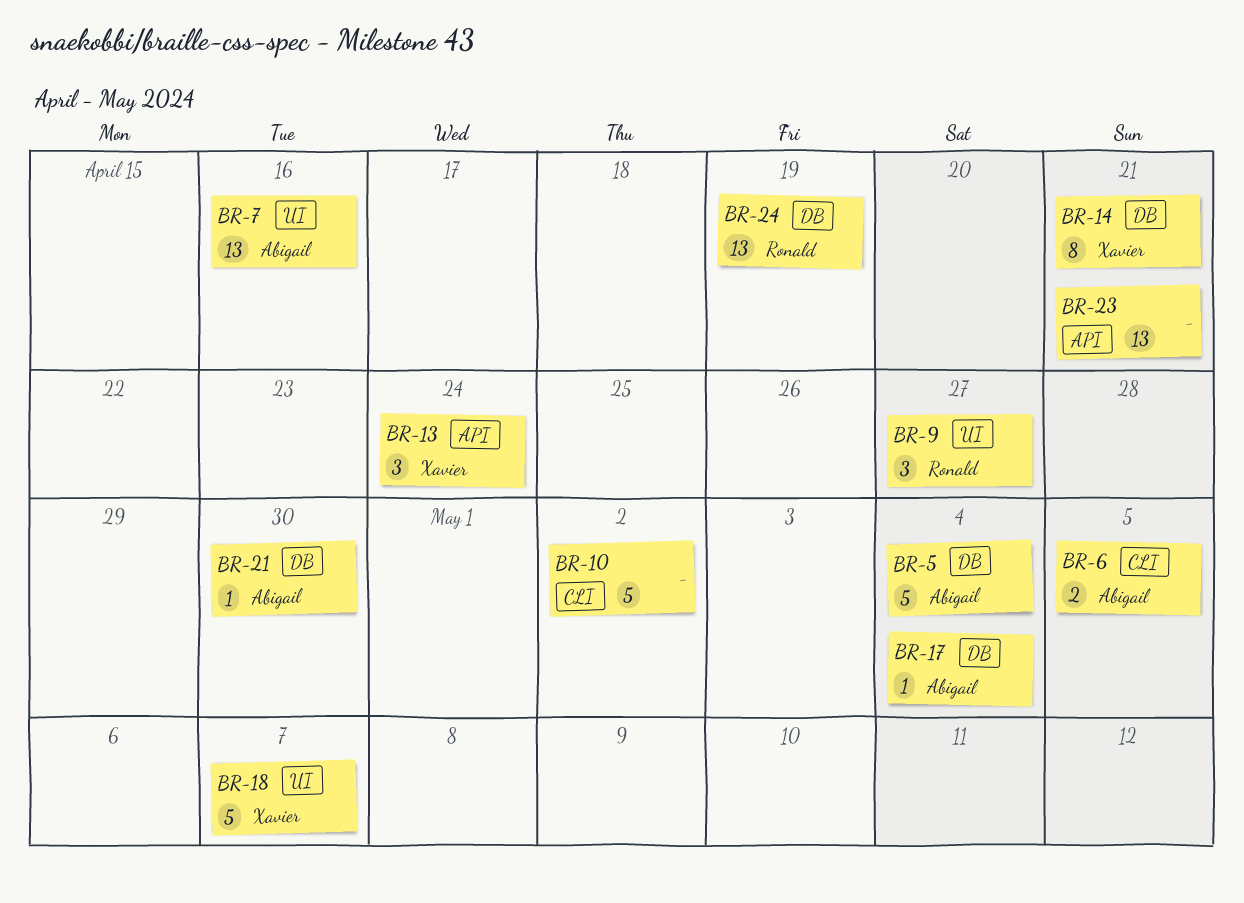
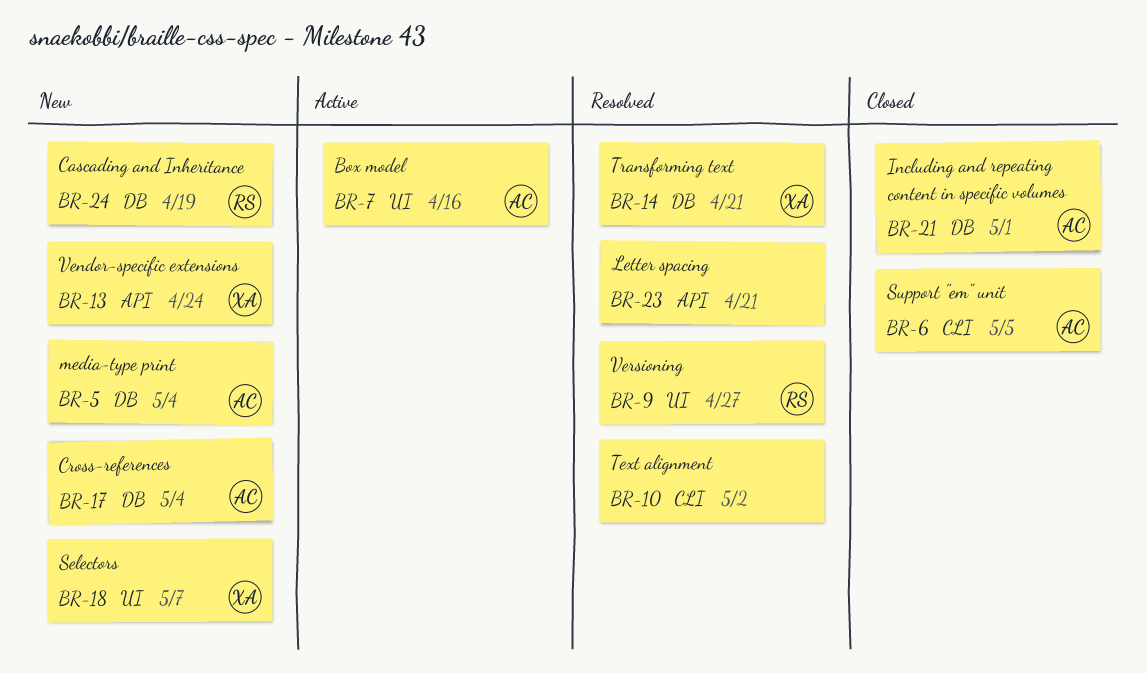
BR-21, due: Apr 30 -> May 1

